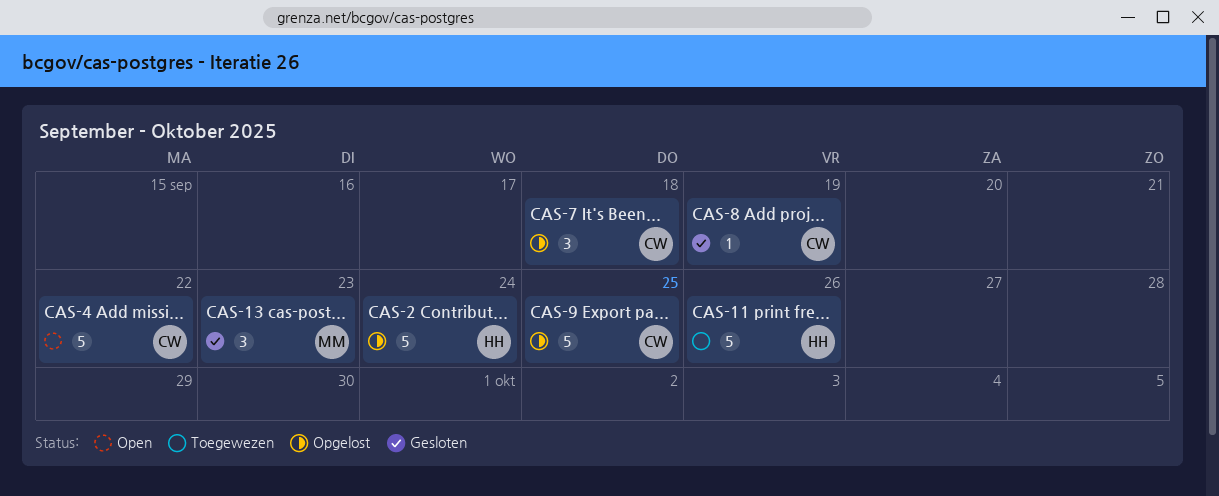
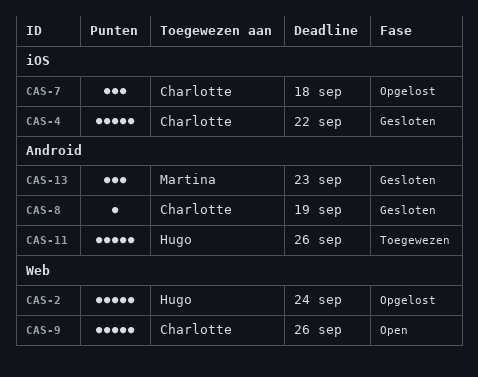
CAS-4, status: Open -> Gesloten
CAS-9, status: Opgelost -> Open
CAS-9, due: Sep 25 -> Sep 26

